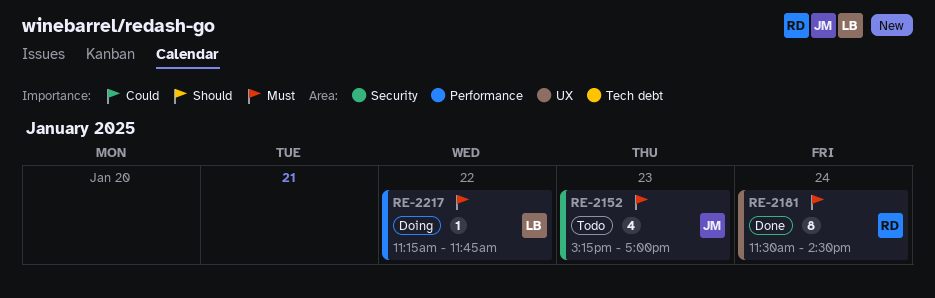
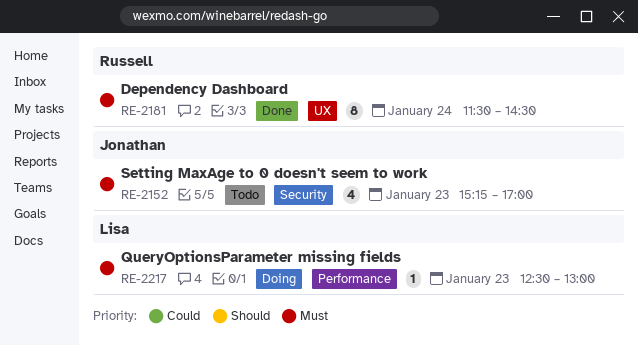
RE-2217, day: Jan 22 -> Jan 23
RE-2217, begins: 11:15 -> 12:30
RE-2217, ends: 11:45 -> 13:00

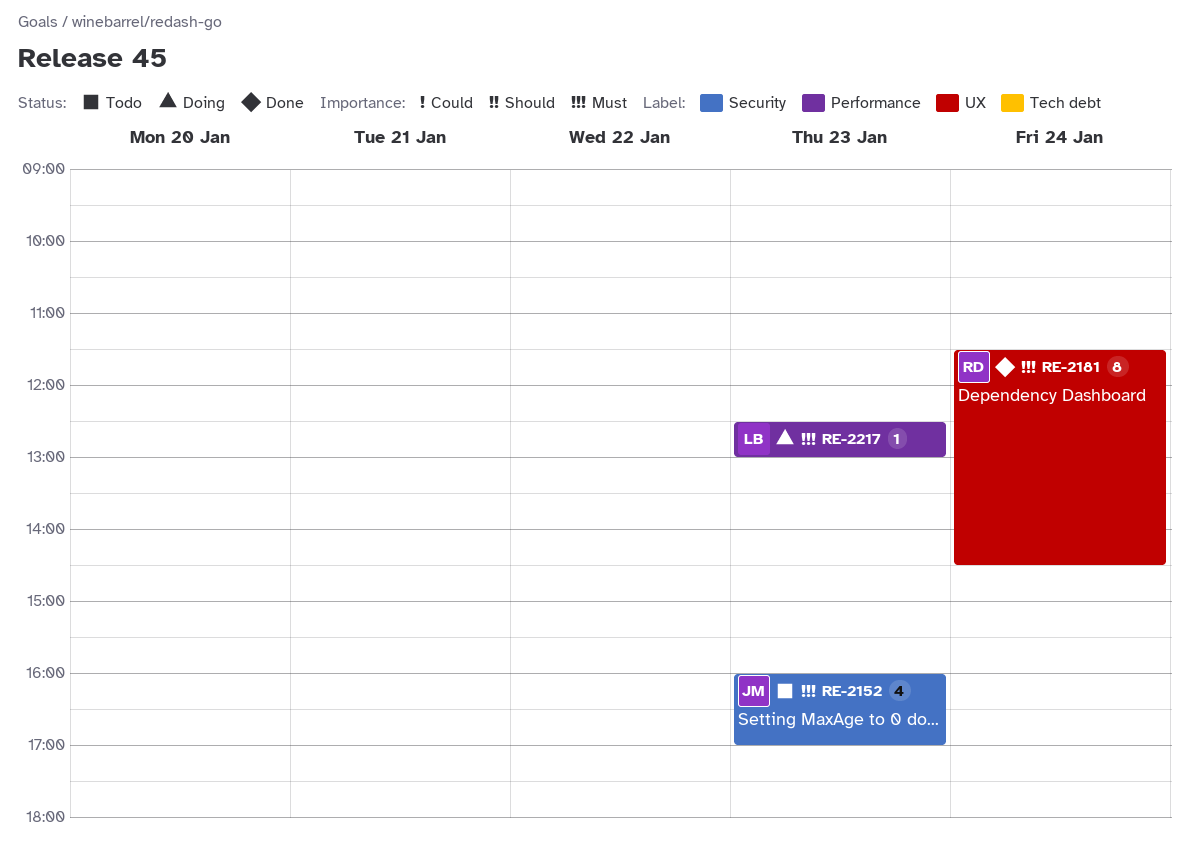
RE-2152, begins: 15:15 -> 16:00

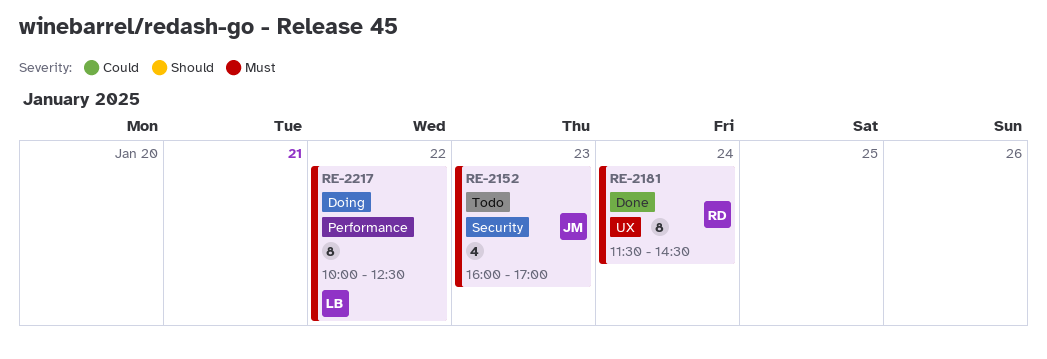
RE-2217, estimate: 1 -> 8
RE-2217, day: Jan 23 -> Jan 22
RE-2217, begins: 12:30 -> 10:00
RE-2217, ends: 13:00 -> 12:30

